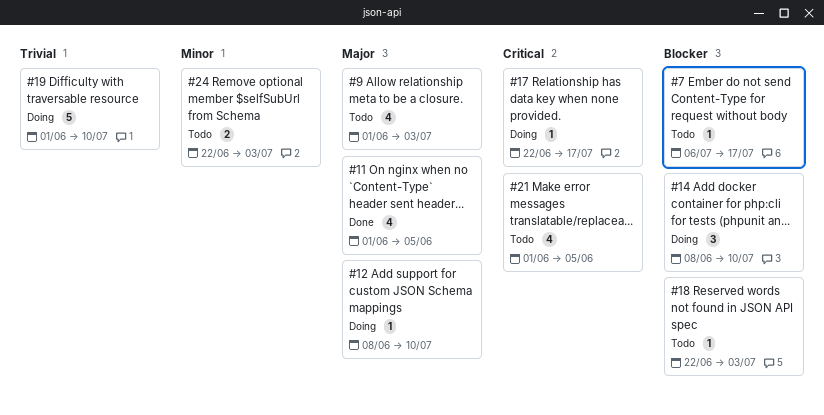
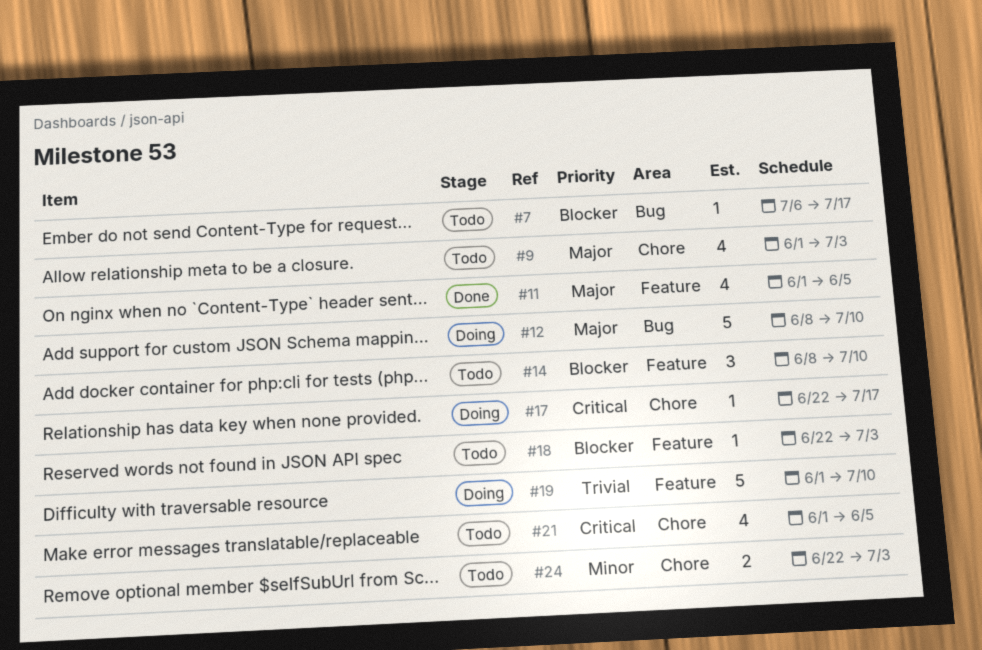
#12, estimate: 1 -> 5
#14, status: Doing -> Todo

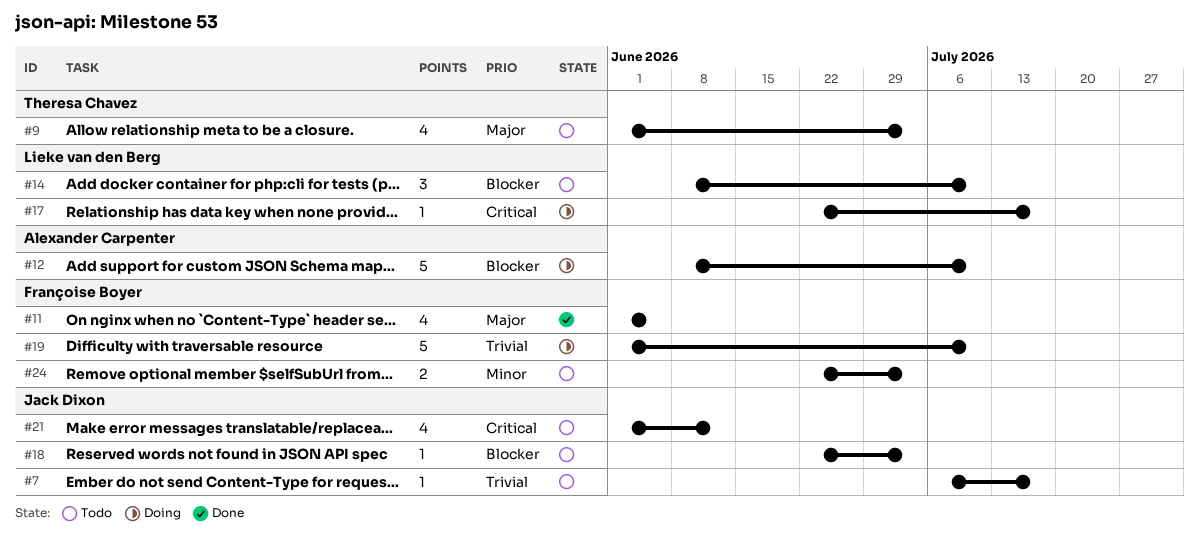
#7, priority: Blocker -> Trivial
#12, priority: Major -> Blocker
#21, due: Jun 5 -> Jun 12

